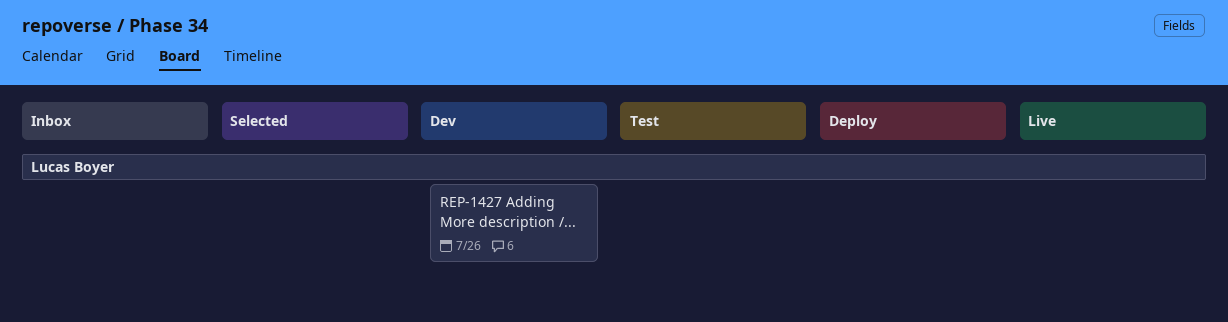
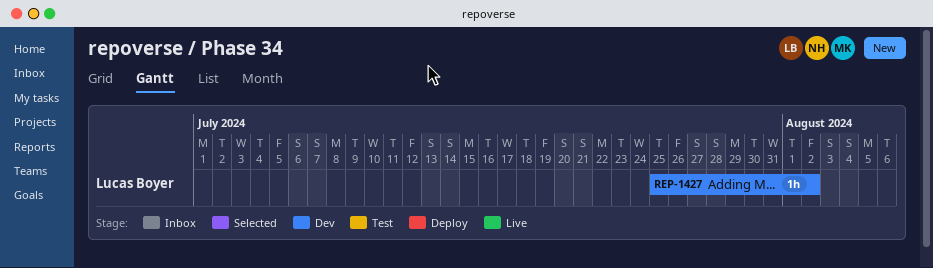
REP-1427, due: Jul 26 -> Aug 2

